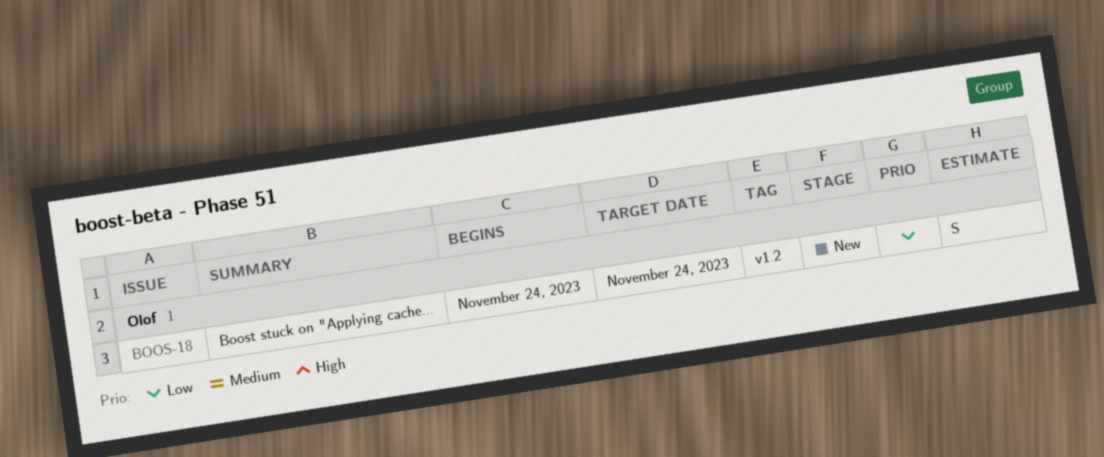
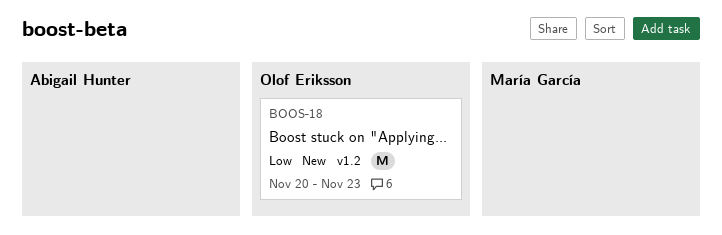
BOOS-18, estimate: S -> M
BOOS-18, start: Nov 24 -> Nov 20
BOOS-18, due: Nov 24 -> Nov 23

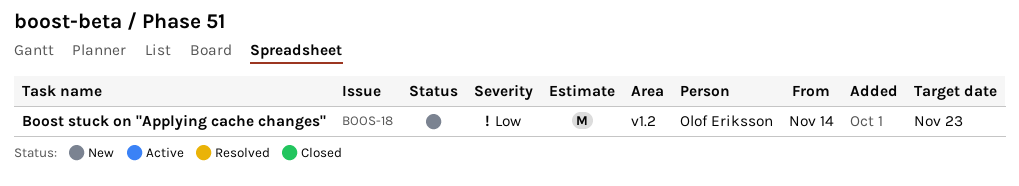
BOOS-18, start: Nov 20 -> Nov 14

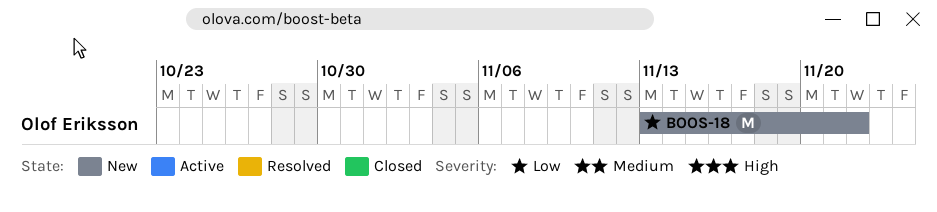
BOOS-18, start: Nov 14 -> Nov 13
BOOS-18, due: Nov 23 -> Nov 22

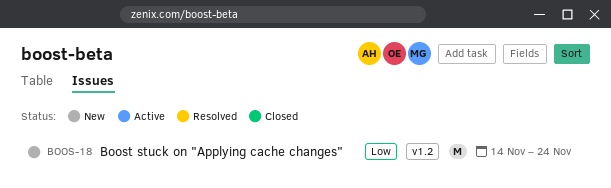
BOOS-18, start: Nov 13 -> Nov 14
BOOS-18, due: Nov 22 -> Nov 24

